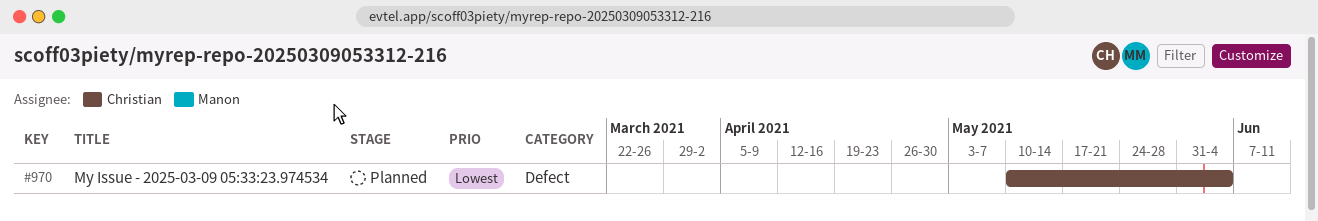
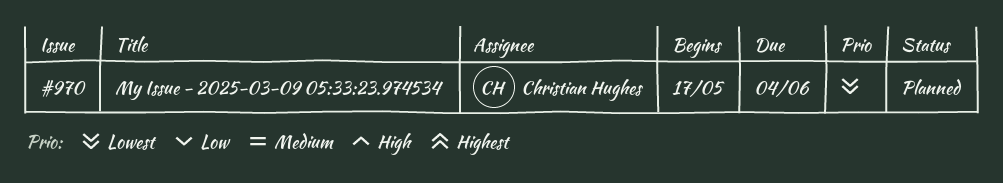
#970, start: May 10 -> May 17

